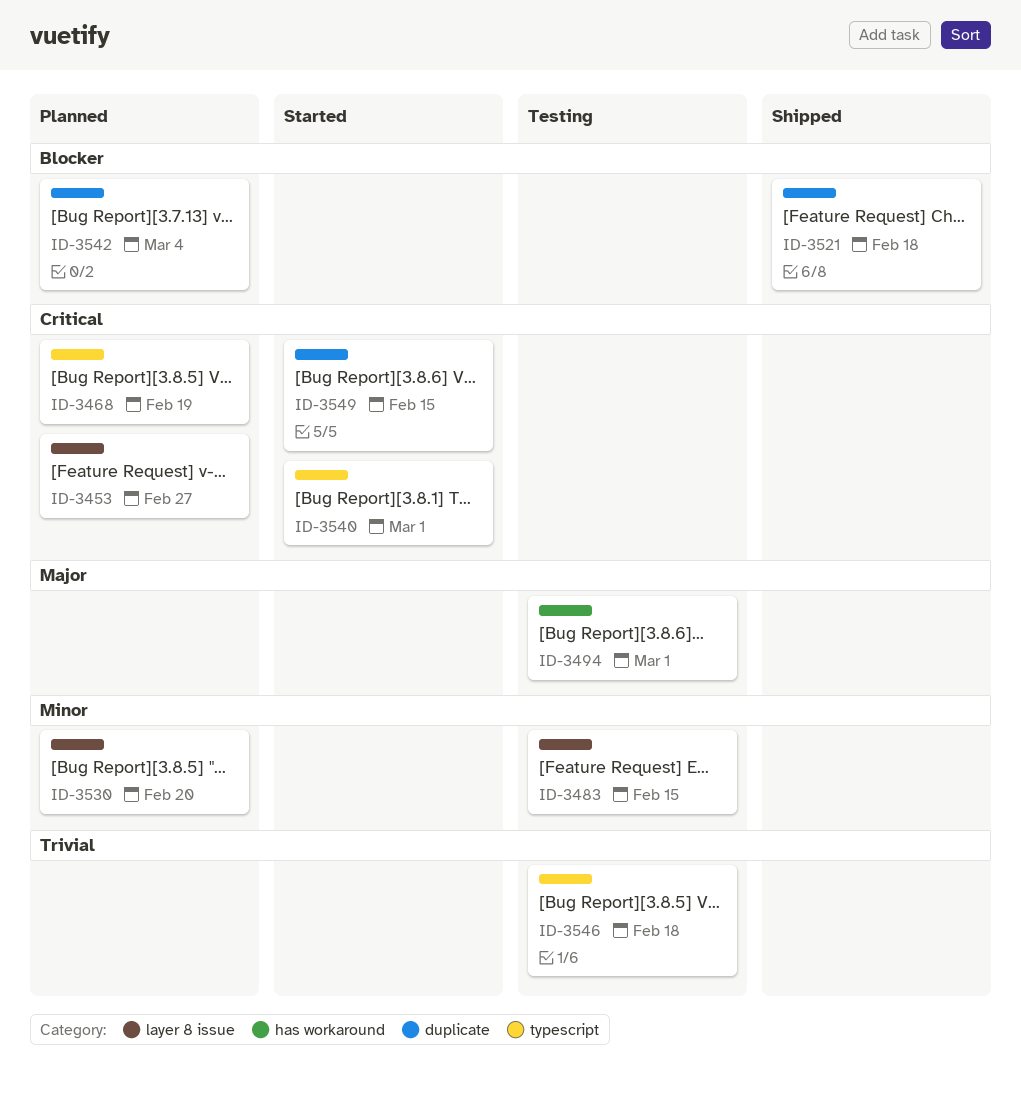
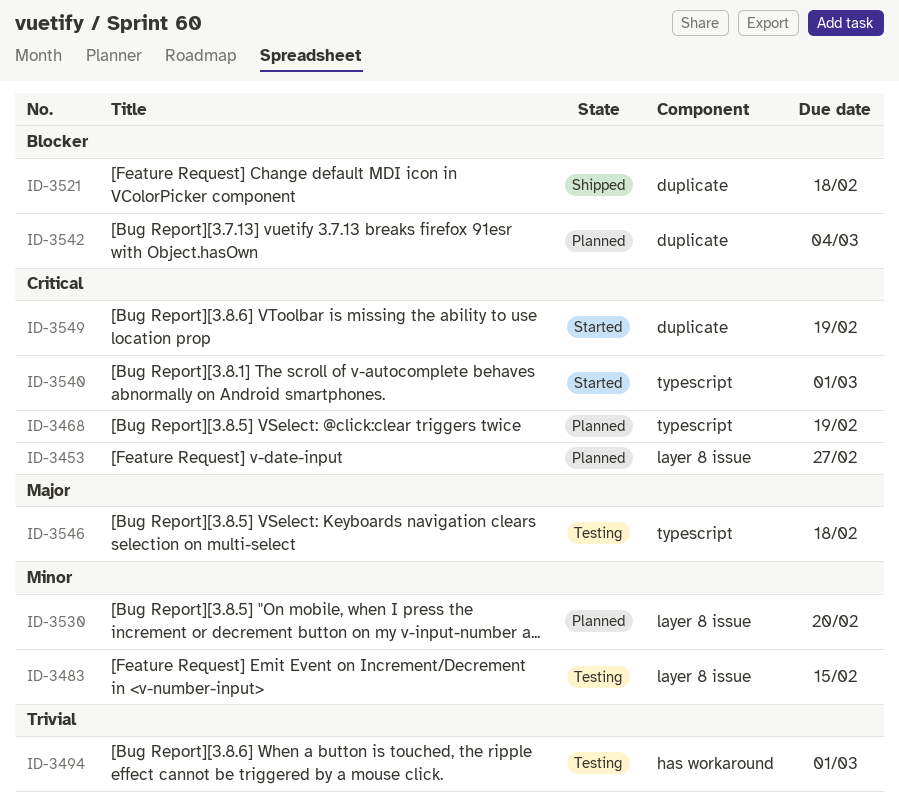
ID-3494, priority: Major -> Trivial
ID-3546, priority: Trivial -> Major
ID-3549, due: Feb 15 -> Feb 19

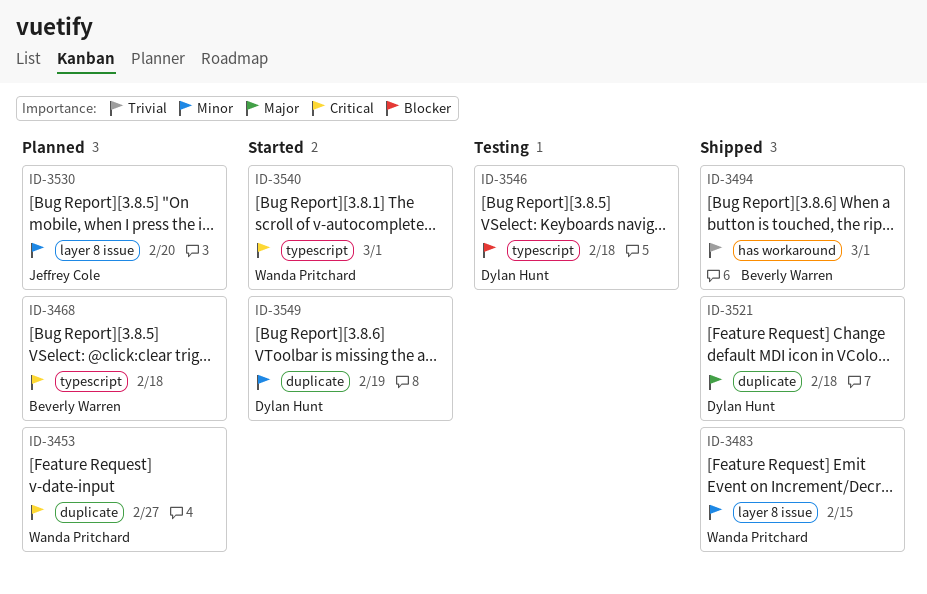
ID-3453, label: layer 8 issue -> duplicate
ID-3468, due: Feb 19 -> Feb 18
ID-3483, status: Testing -> Shipped
ID-3494, status: Testing -> Shipped
ID-3521, priority: Blocker -> Major
ID-3542: present -> none
ID-3546, priority: Major -> Blocker
ID-3549, priority: Critical -> Minor

